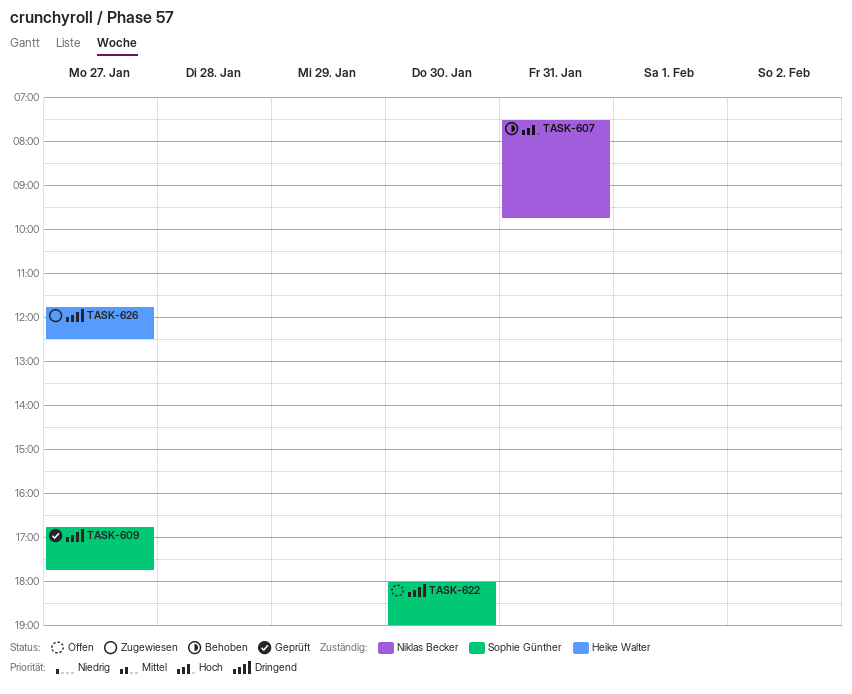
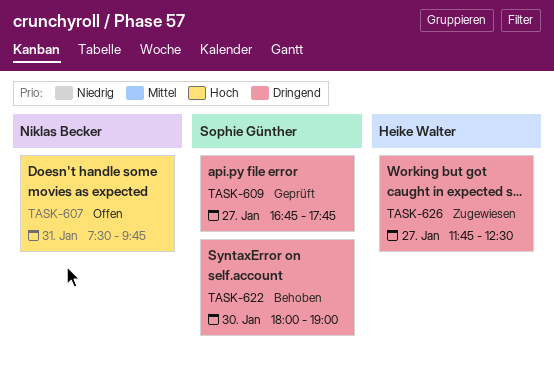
TASK-607, status: Behoben -> Offen
TASK-622, status: Offen -> Behoben

